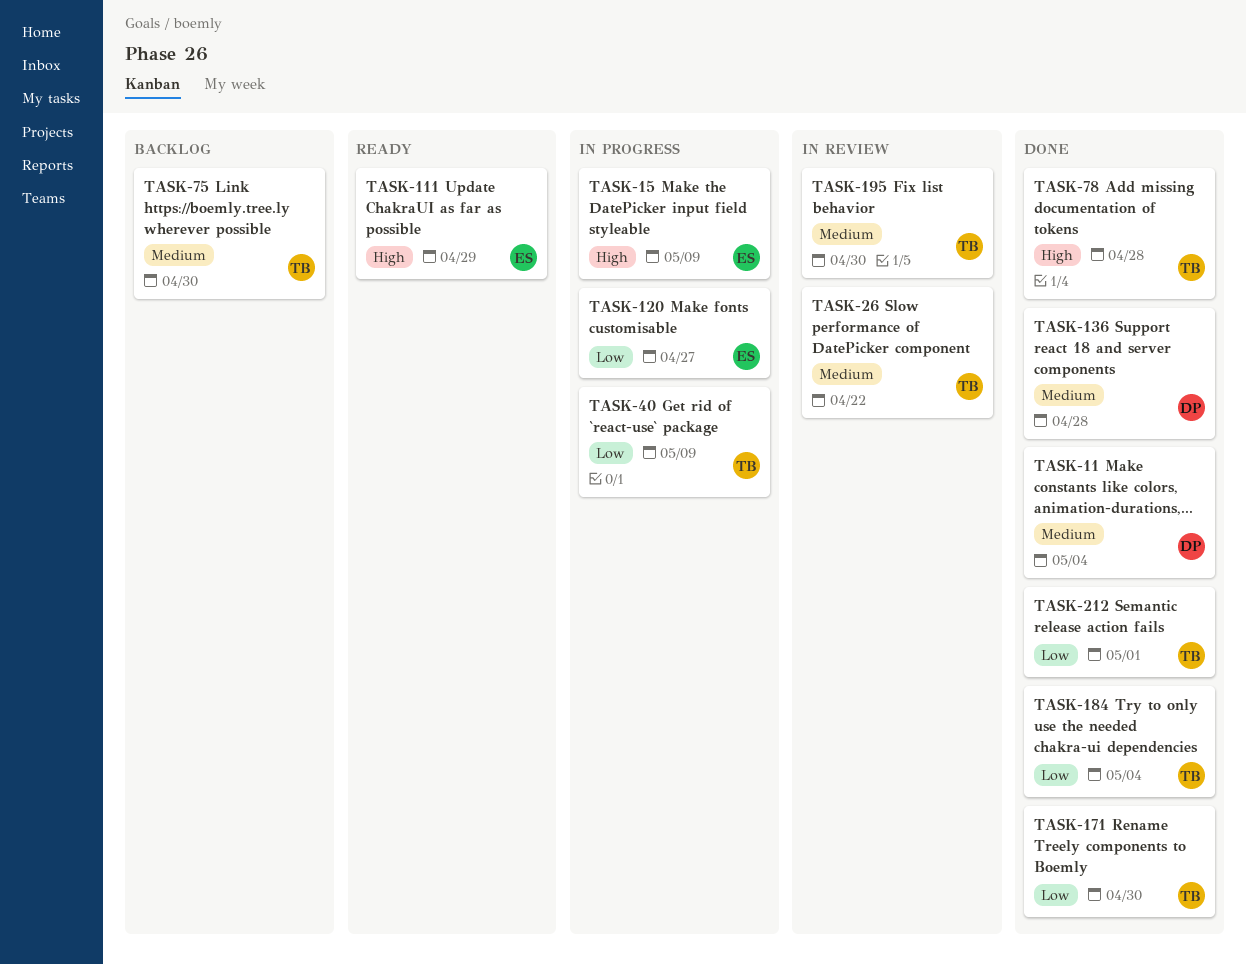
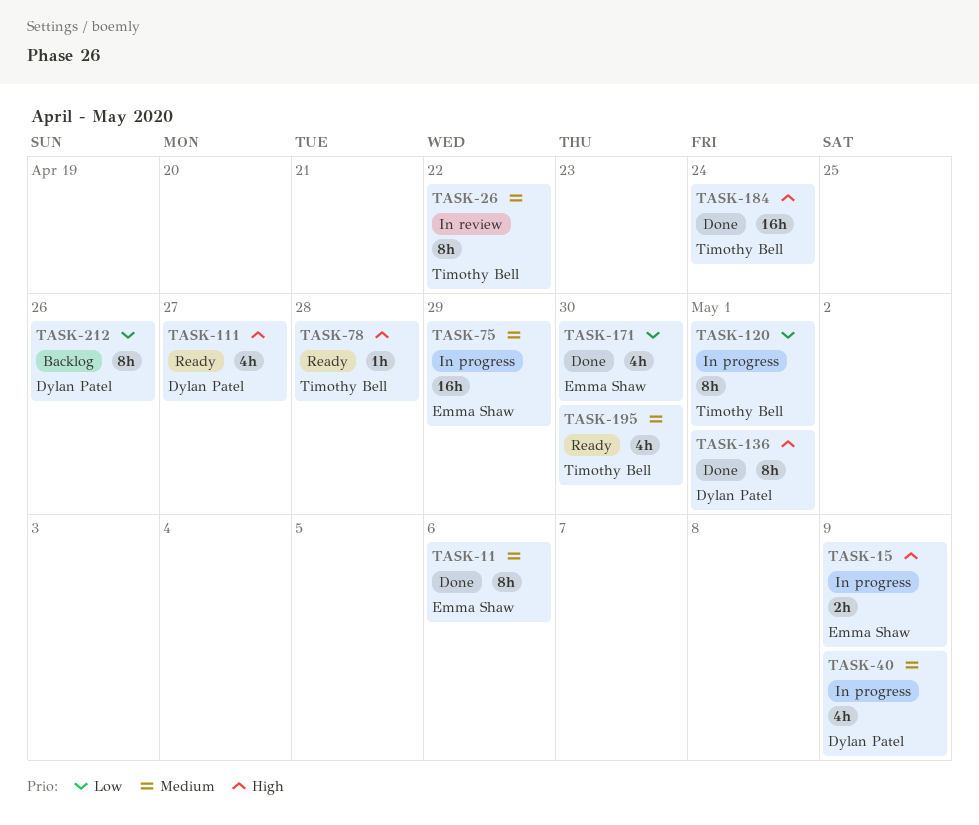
TASK-11, owner: Dylan Patel -> Emma Shaw
TASK-11, due: May 4 -> May 6
TASK-40, owner: Timothy Bell -> Dylan Patel
TASK-40, priority: Low -> Medium
TASK-75, status: Backlog -> In progress
TASK-75, owner: Timothy Bell -> Emma Shaw
TASK-75, due: Apr 30 -> Apr 29
TASK-78, status: Done -> Ready
TASK-111, owner: Emma Shaw -> Dylan Patel
TASK-111, due: Apr 29 -> Apr 27
TASK-120, owner: Emma Shaw -> Timothy Bell
TASK-120, due: Apr 27 -> May 1
TASK-136, priority: Medium -> High
TASK-136, due: Apr 28 -> May 1
TASK-171, owner: Timothy Bell -> Emma Shaw
TASK-184, priority: Low -> High
TASK-184, due: May 4 -> Apr 24
TASK-195, status: In review -> Ready
TASK-212, status: Done -> Backlog
TASK-212, owner: Timothy Bell -> Dylan Patel
TASK-212, due: May 1 -> Apr 26

